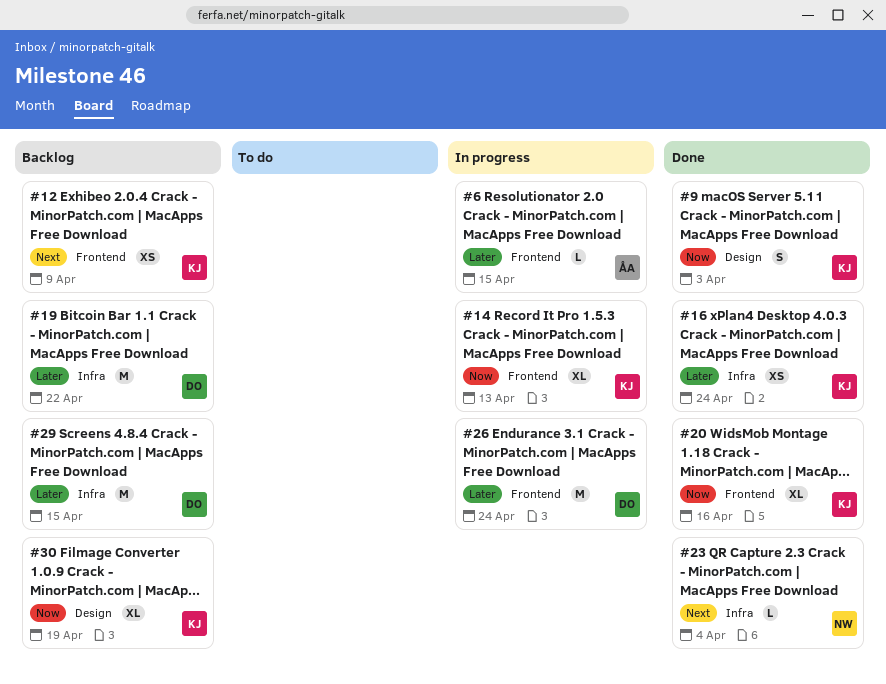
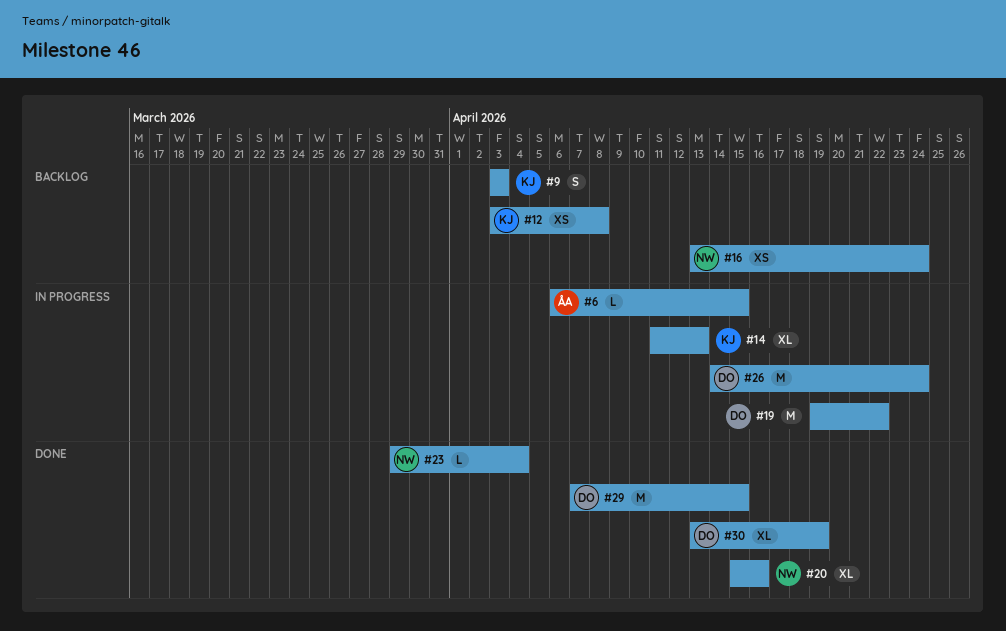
#9, status: Done -> Backlog
#12, due: Apr 9 -> Apr 8
#16, status: Done -> Backlog
#16, owner: KJ -> NW
#19, status: Backlog -> In progress
#20, owner: KJ -> NW
#29, status: Backlog -> Done
#30, status: Backlog -> Done
#30, owner: KJ -> DO

